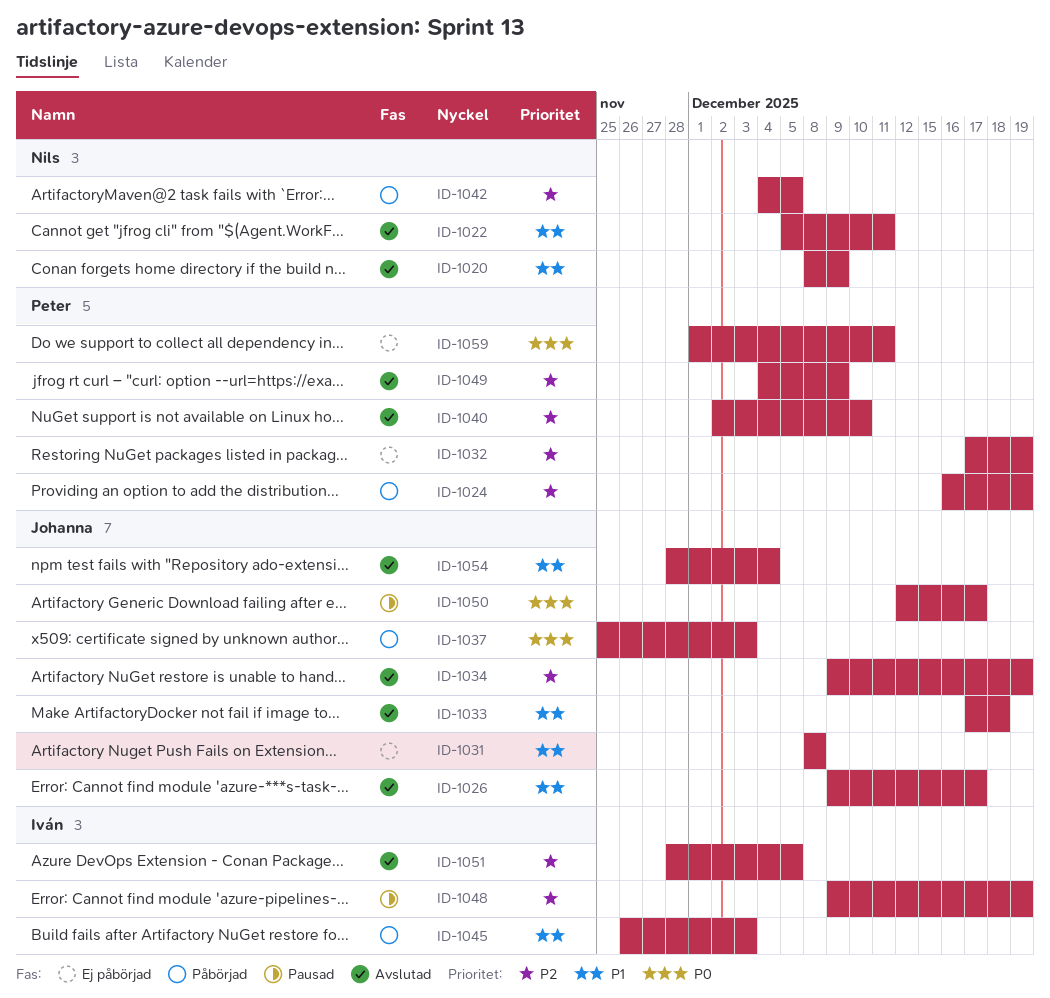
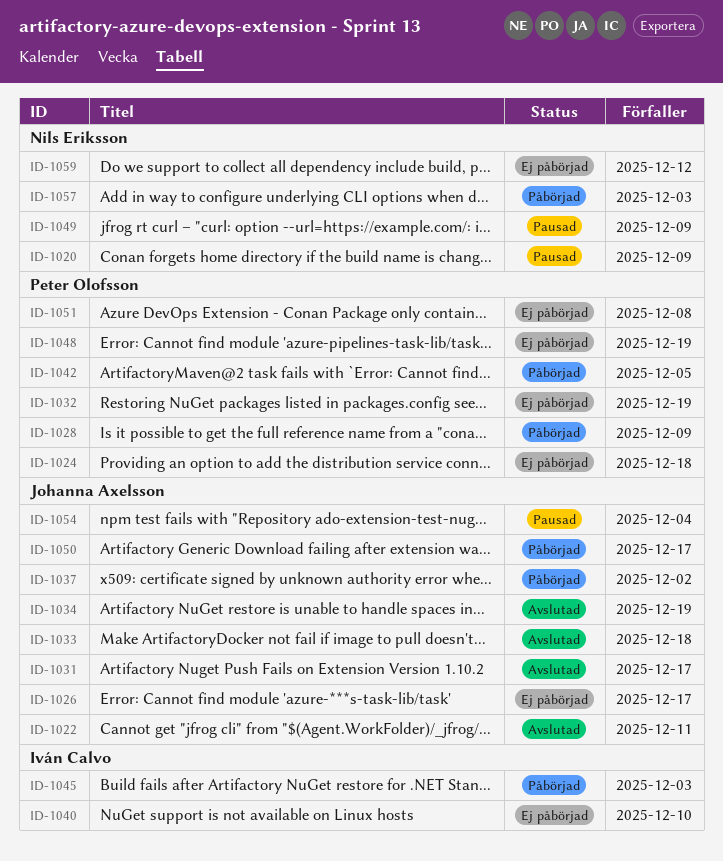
ID-1020, status: Avslutad -> Pausad
ID-1022, owner: Nils Eriksson -> Johanna Axelsson
ID-1024, status: Påbörjad -> Ej påbörjad
ID-1024, due: Dec 19 -> Dec 18
ID-1026, status: Avslutad -> Ej påbörjad
ID-1028: none -> present
ID-1031, status: Ej påbörjad -> Avslutad
ID-1031, due: Dec 8 -> Dec 17
ID-1037, due: Dec 3 -> Dec 2
ID-1040, status: Avslutad -> Ej påbörjad
ID-1040, owner: Peter Olofsson -> Iván Calvo
ID-1042, owner: Nils Eriksson -> Peter Olofsson
ID-1048, status: Pausad -> Ej påbörjad
ID-1048, owner: Iván Calvo -> Peter Olofsson
ID-1049, status: Avslutad -> Pausad
ID-1049, owner: Peter Olofsson -> Nils Eriksson
ID-1050, status: Pausad -> Påbörjad
ID-1051, status: Avslutad -> Ej påbörjad
ID-1051, owner: Iván Calvo -> Peter Olofsson
ID-1051, due: Dec 5 -> Dec 8
ID-1054, status: Avslutad -> Pausad
ID-1057: none -> present
ID-1059, owner: Peter Olofsson -> Nils Eriksson
ID-1059, due: Dec 11 -> Dec 12

